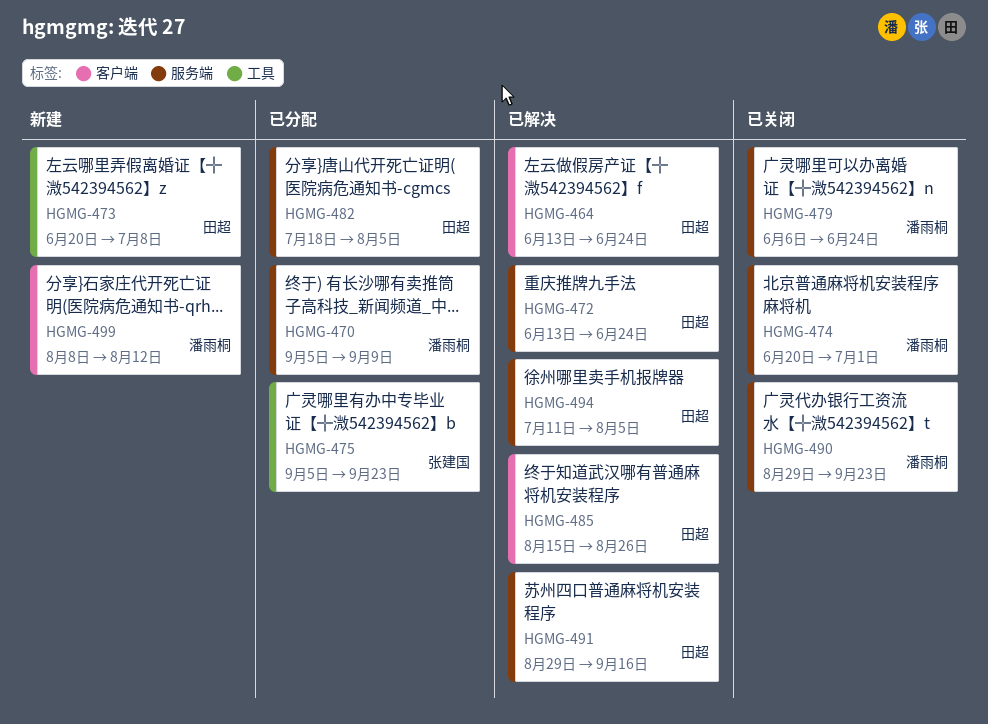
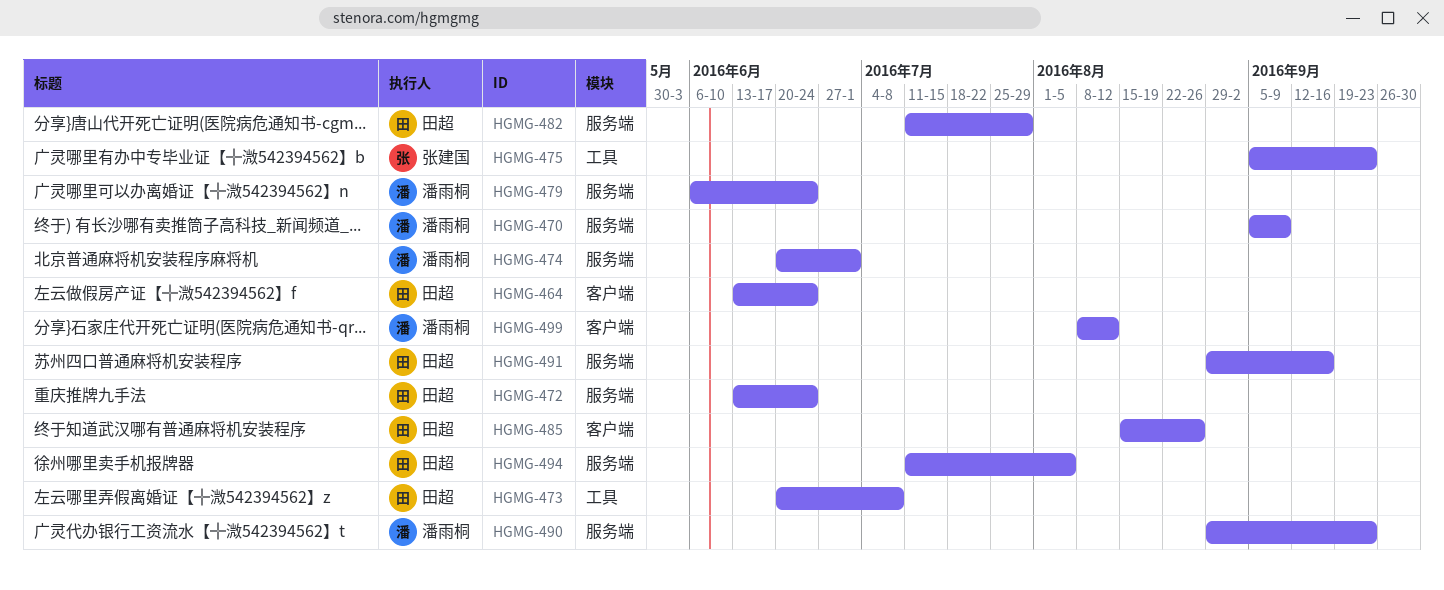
HGMG-482, start: Jul 18 -> Jul 11
HGMG-482, due: Aug 5 -> Jul 29

